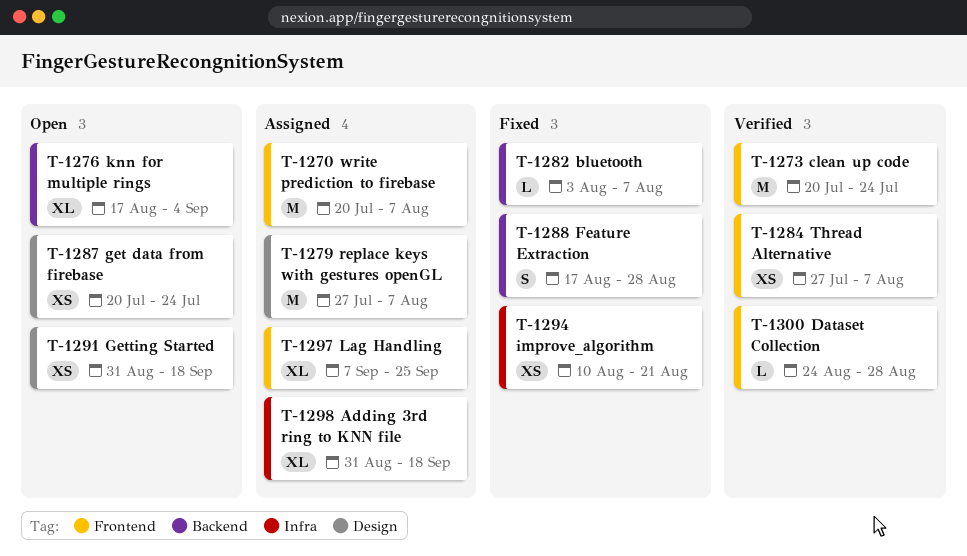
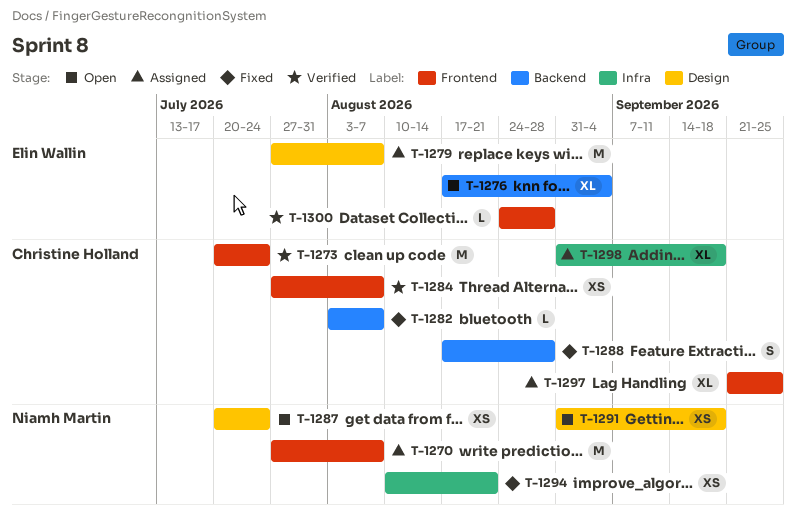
T-1270, start: Jul 20 -> Jul 27
T-1297, start: Sep 7 -> Sep 21

